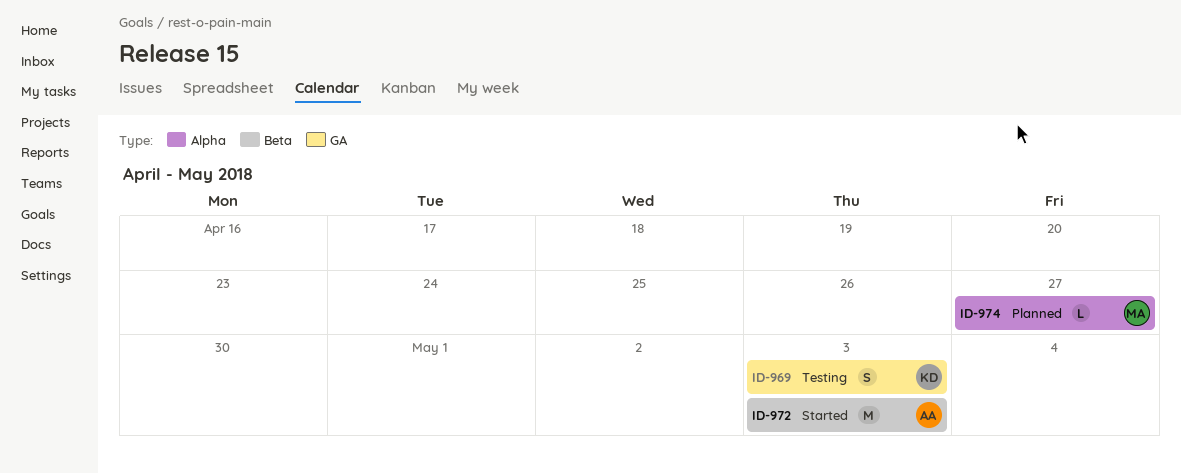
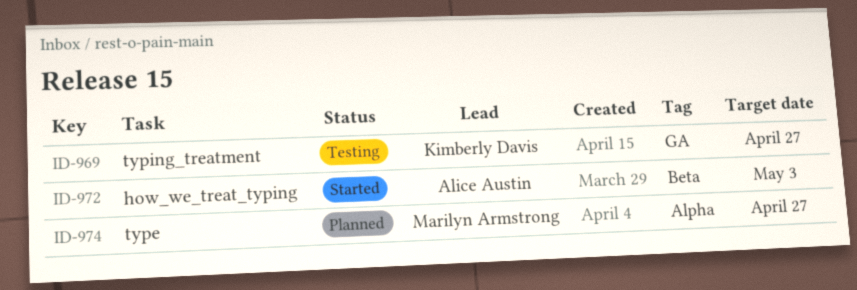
ID-969, due: May 3 -> Apr 27

